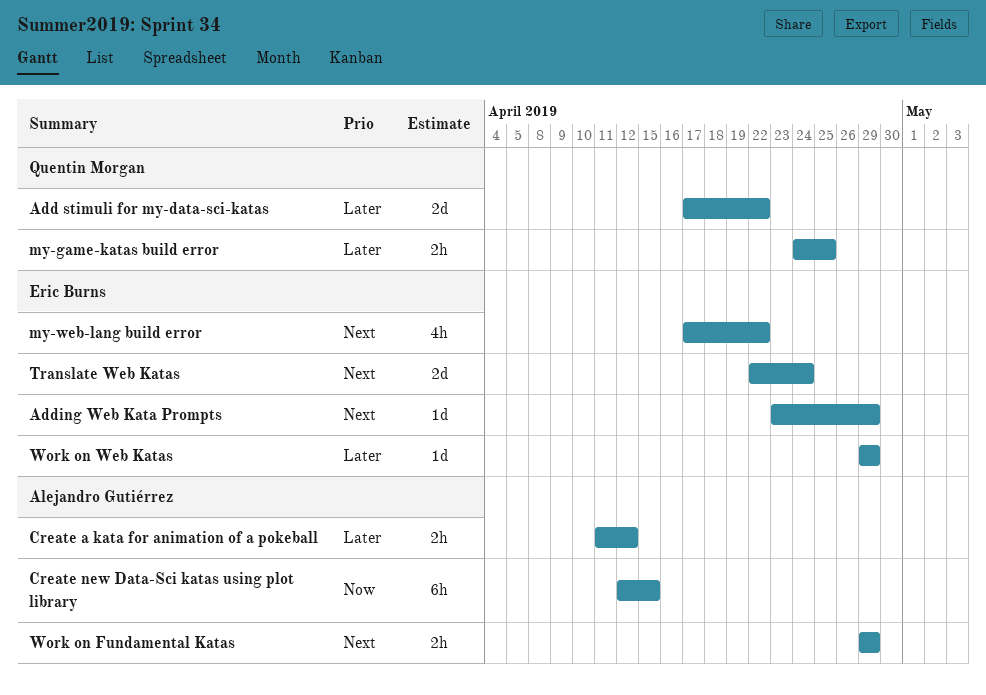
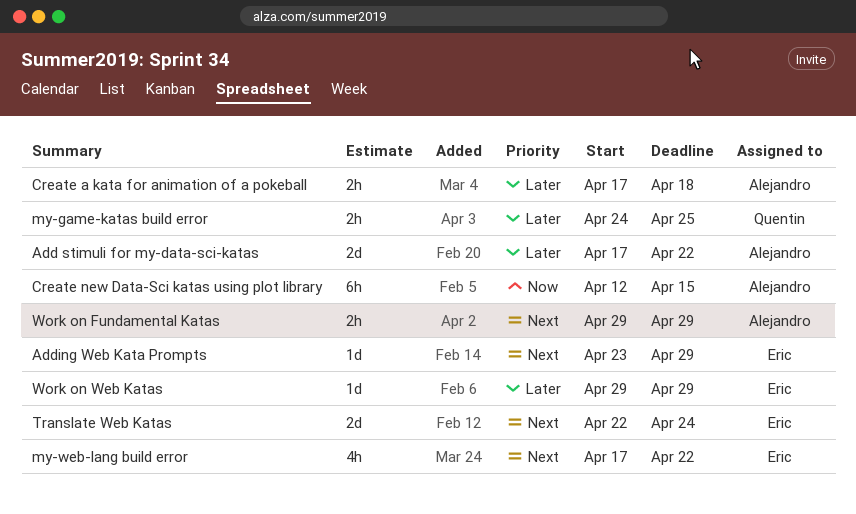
Add stimuli for my-data-sci-katas, owner: Quentin Morgan -> Alejandro Gutiérrez
Create a kata for animation of a pokeball, start: Apr 11 -> Apr 17
Create a kata for animation of a pokeball, due: Apr 12 -> Apr 18

